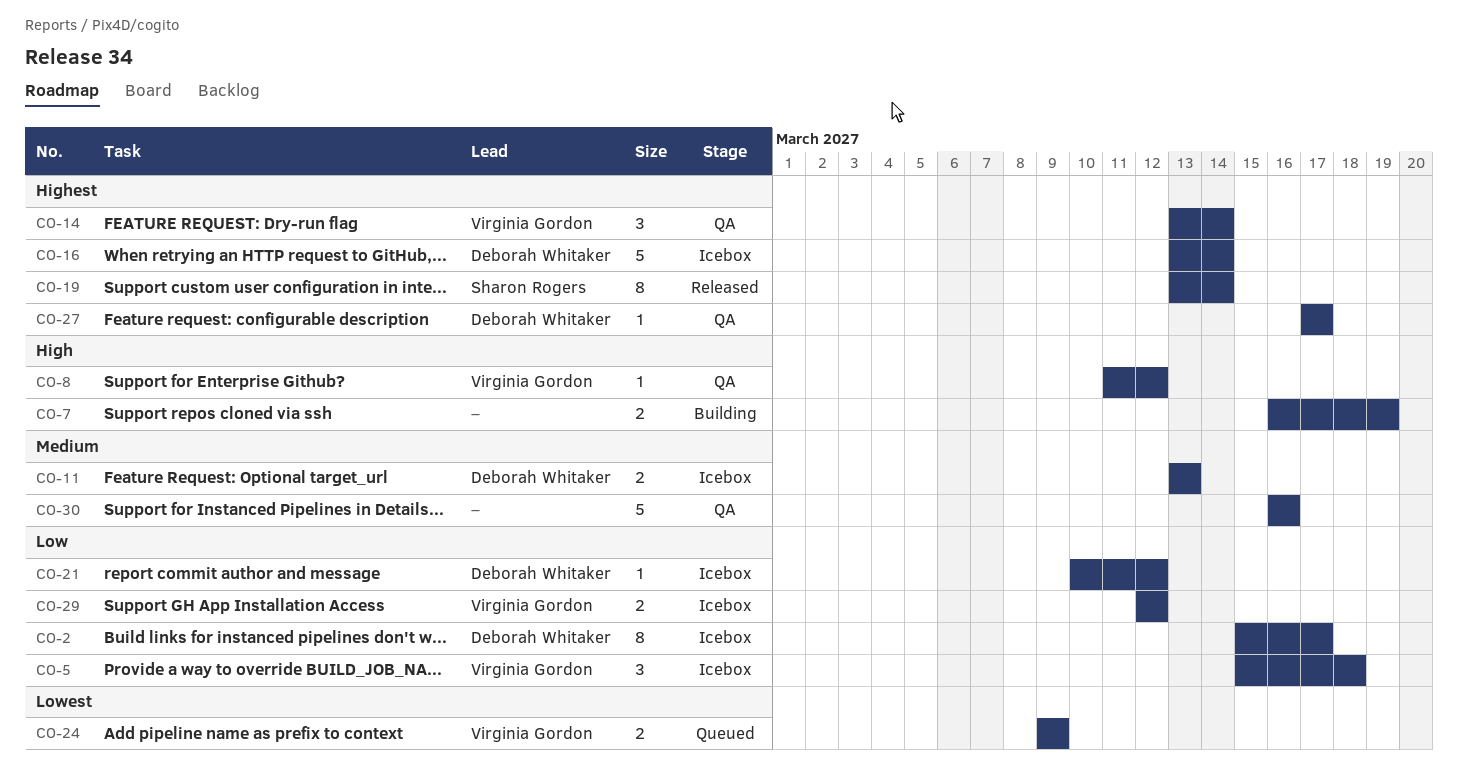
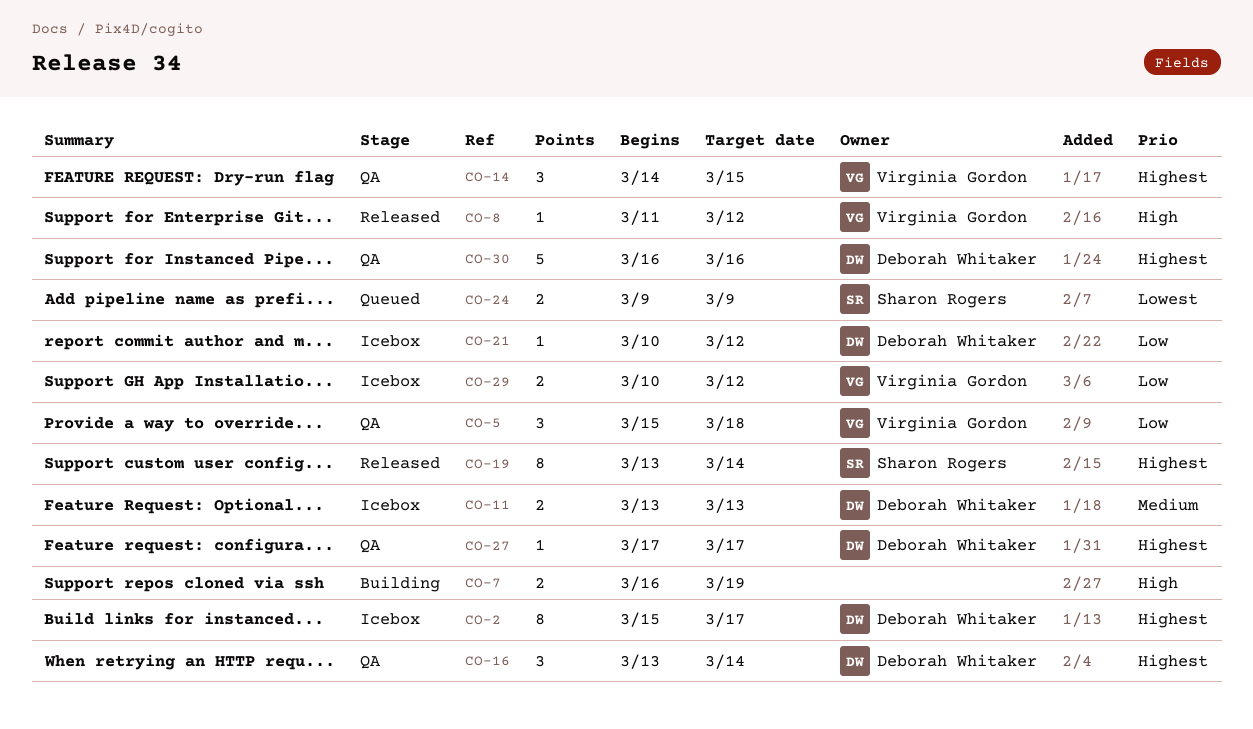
CO-2, priority: Low -> Highest
CO-5, status: Icebox -> QA
CO-8, status: QA -> Released
CO-14, start: Mar 13 -> Mar 14
CO-14, due: Mar 14 -> Mar 15
CO-16, status: Icebox -> QA
CO-16, estimate: 5 -> 3
CO-24, owner: Virginia Gordon -> Sharon Rogers
CO-29, start: Mar 12 -> Mar 10
CO-30, owner: none -> Deborah Whitaker
CO-30, priority: Medium -> Highest

